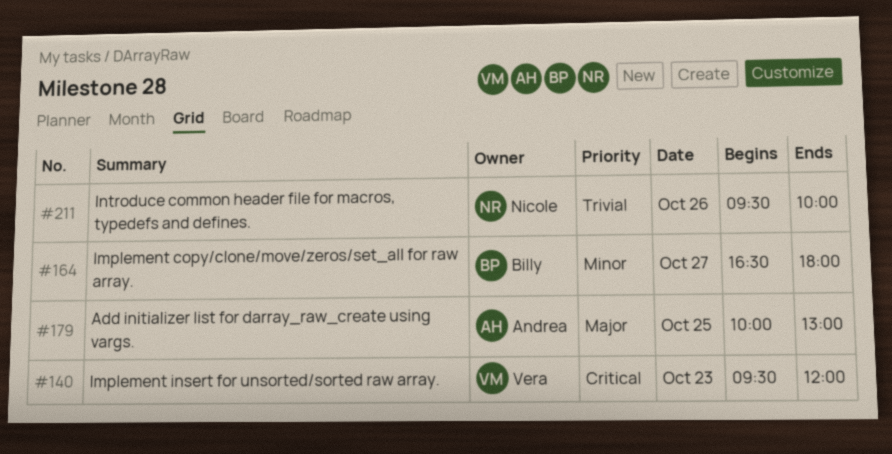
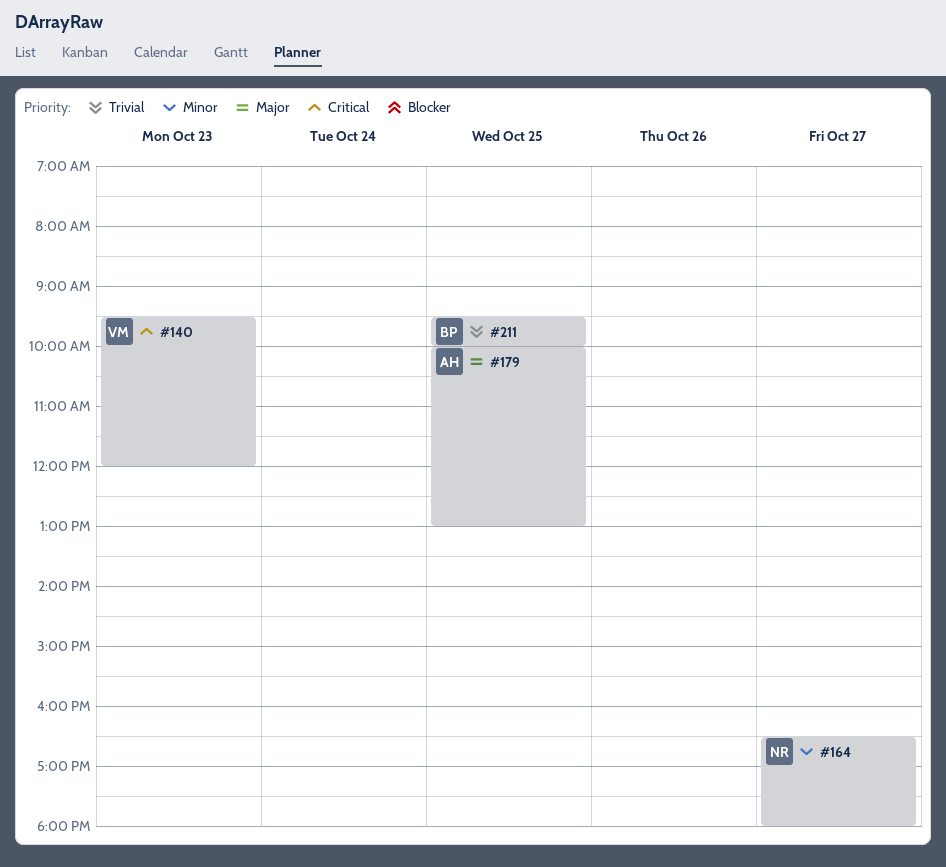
#164, owner: Billy -> Nicole
#211, owner: Nicole -> Billy
#211, day: Oct 26 -> Oct 25

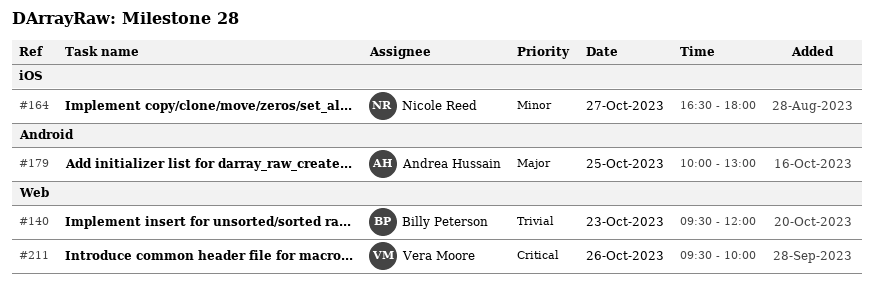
#140, owner: Vera Moore -> Billy Peterson
#140, priority: Critical -> Trivial
#211, owner: Billy Peterson -> Vera Moore
#211, priority: Trivial -> Critical
#211, day: Oct 25 -> Oct 26

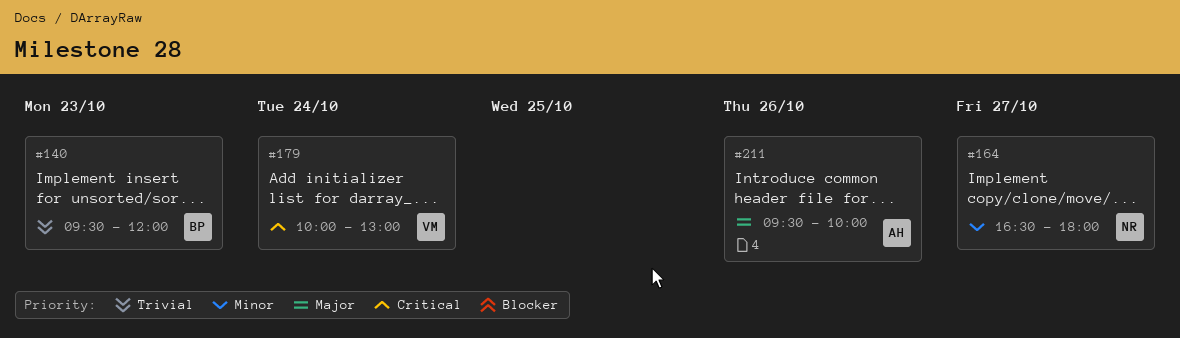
#179, owner: Andrea Hussain -> Vera Moore
#179, priority: Major -> Critical
#179, day: Oct 25 -> Oct 24
#211, owner: Vera Moore -> Andrea Hussain
#211, priority: Critical -> Major

